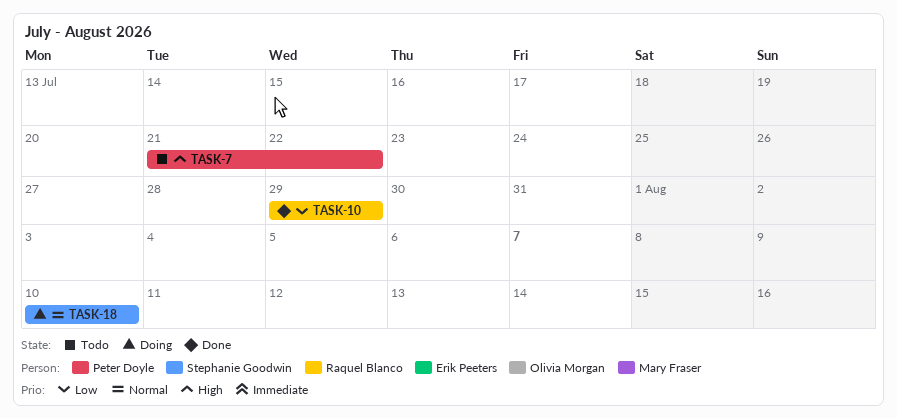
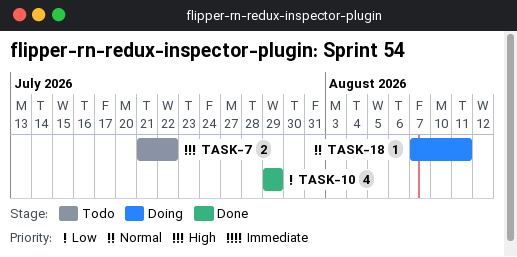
TASK-18, start: Aug 10 -> Aug 7
TASK-18, due: Aug 10 -> Aug 11

